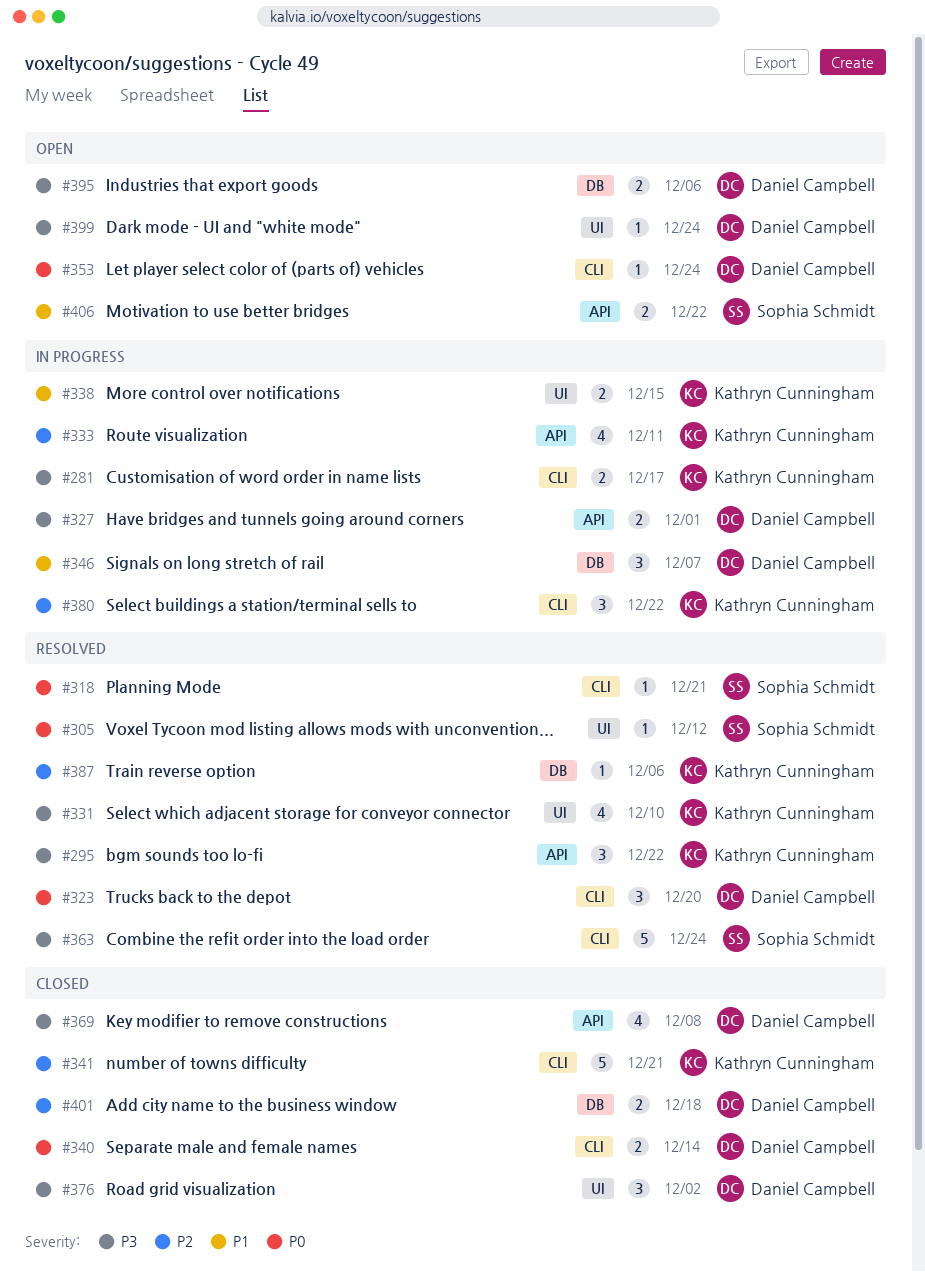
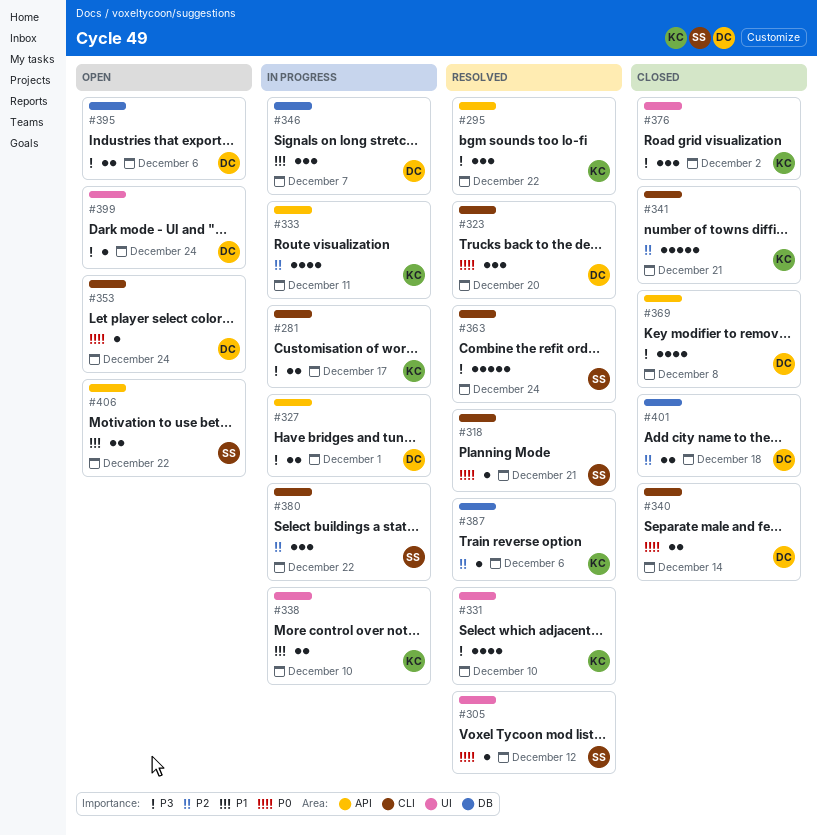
#338, due: Dec 15 -> Dec 10
#376, owner: Daniel Campbell -> Kathryn Cunningham
#380, owner: Kathryn Cunningham -> Sophia Schmidt

